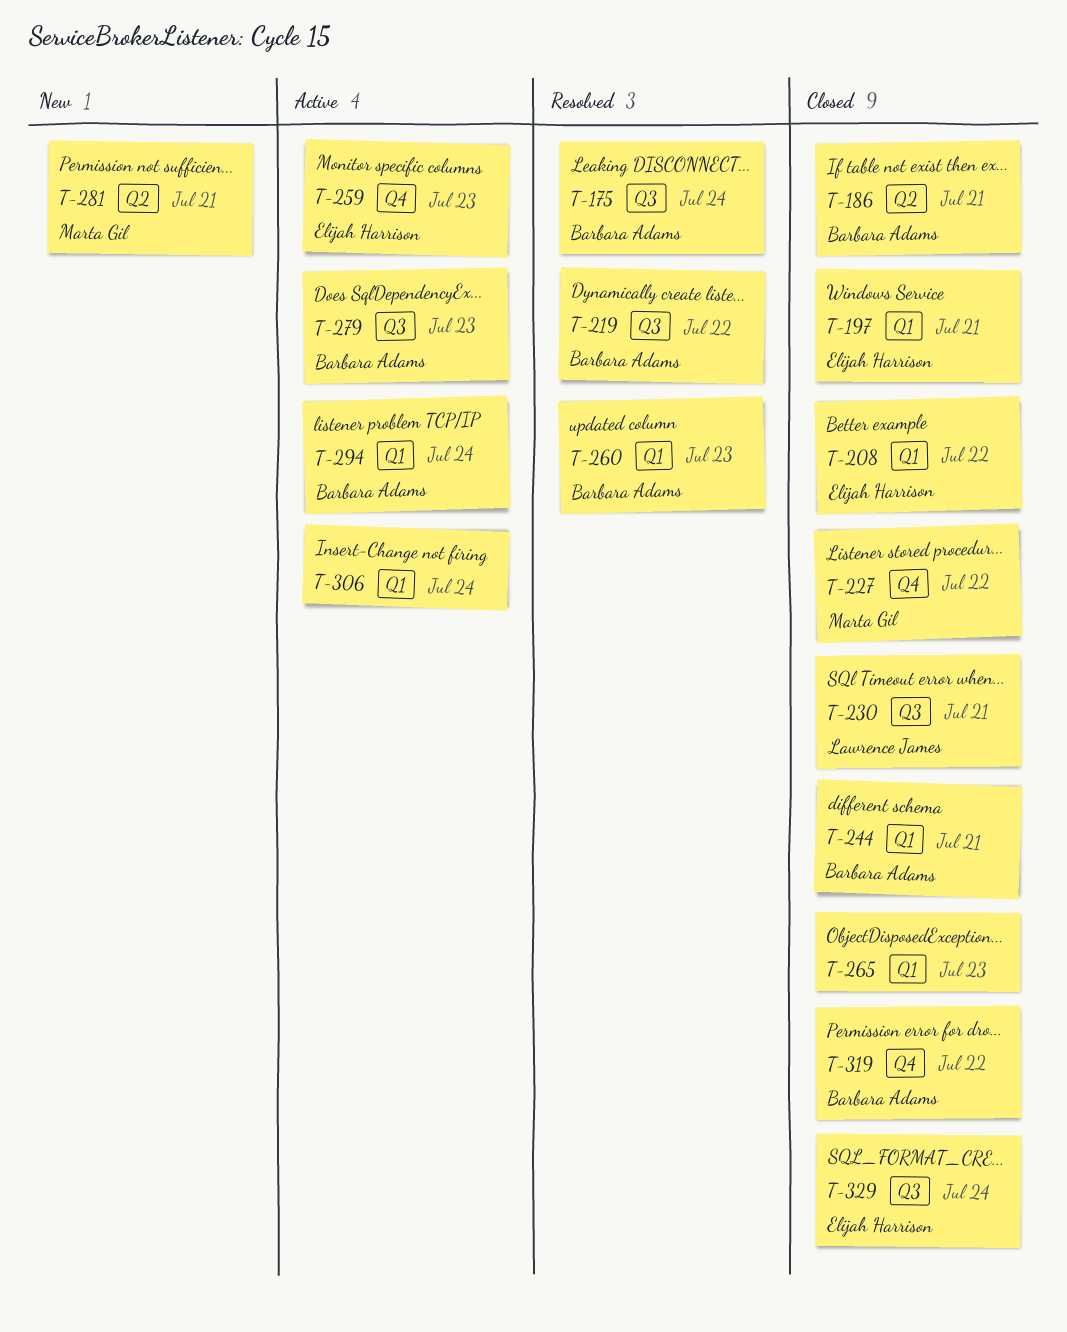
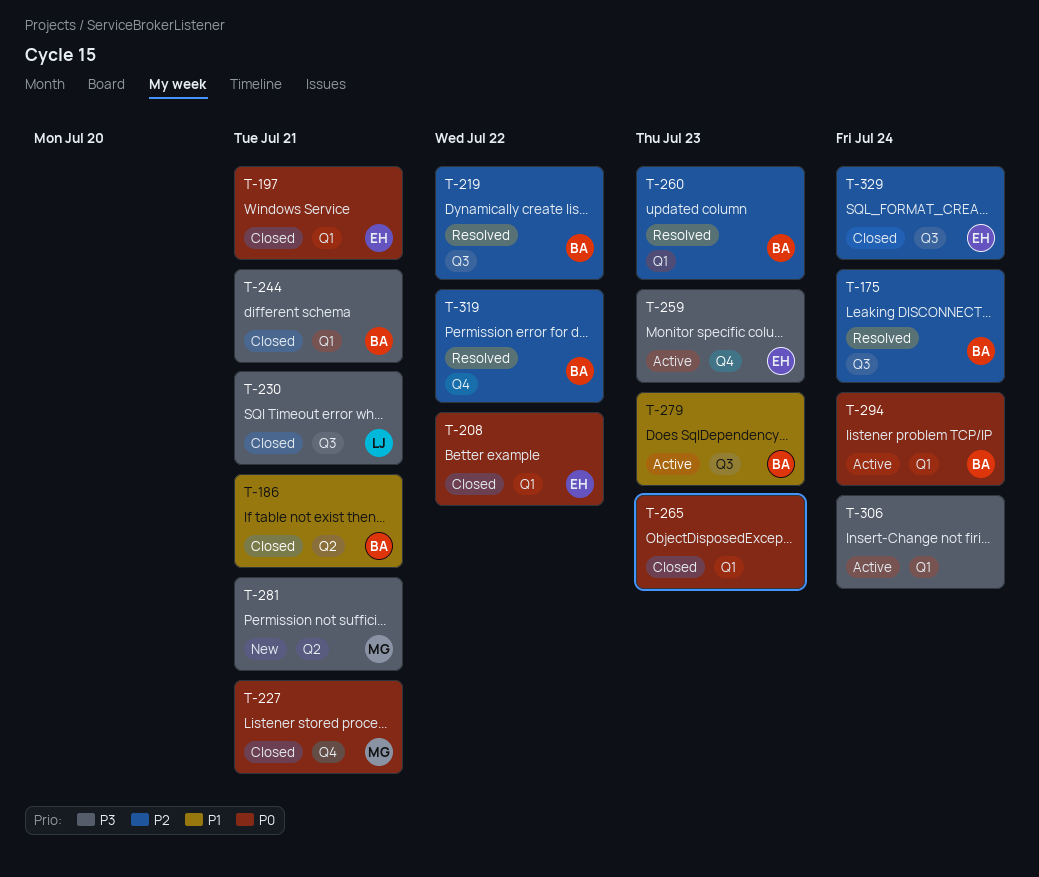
T-227, due: Jul 22 -> Jul 21
T-319, status: Closed -> Resolved

